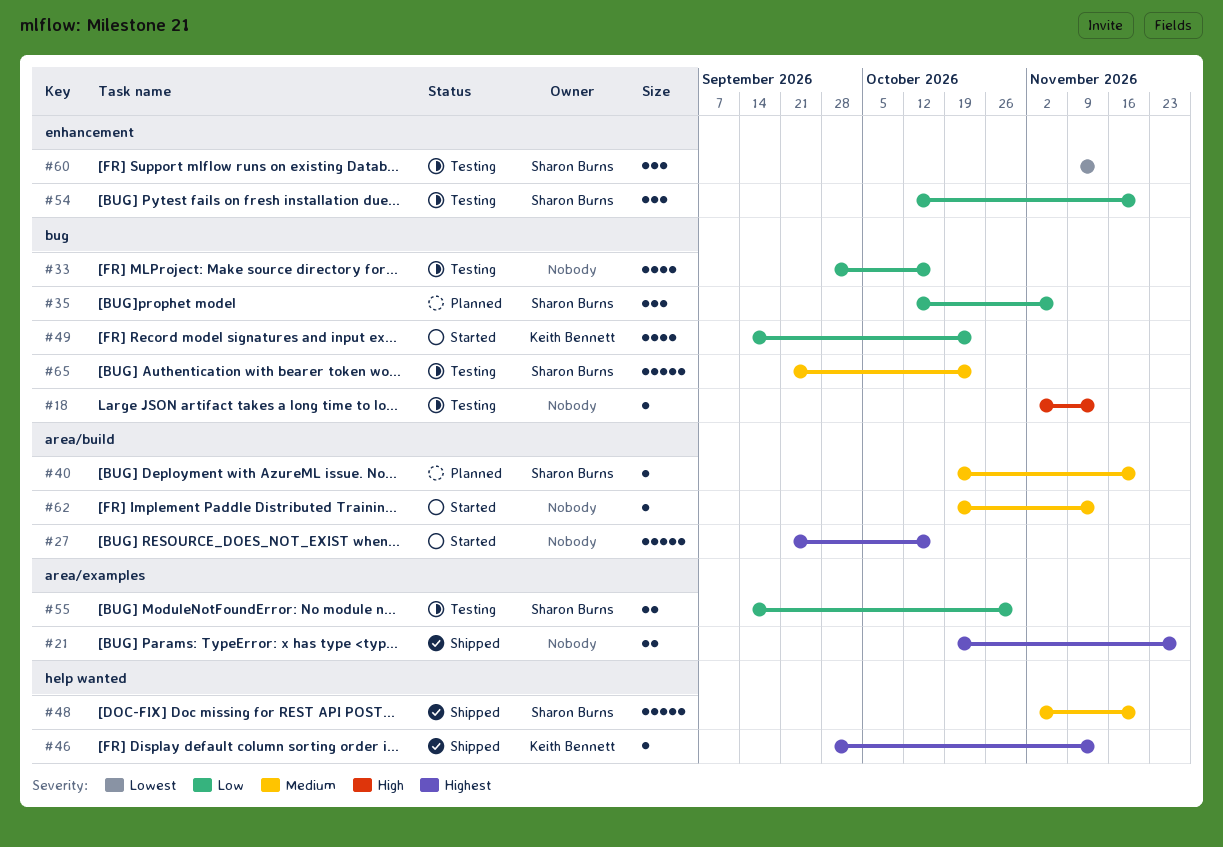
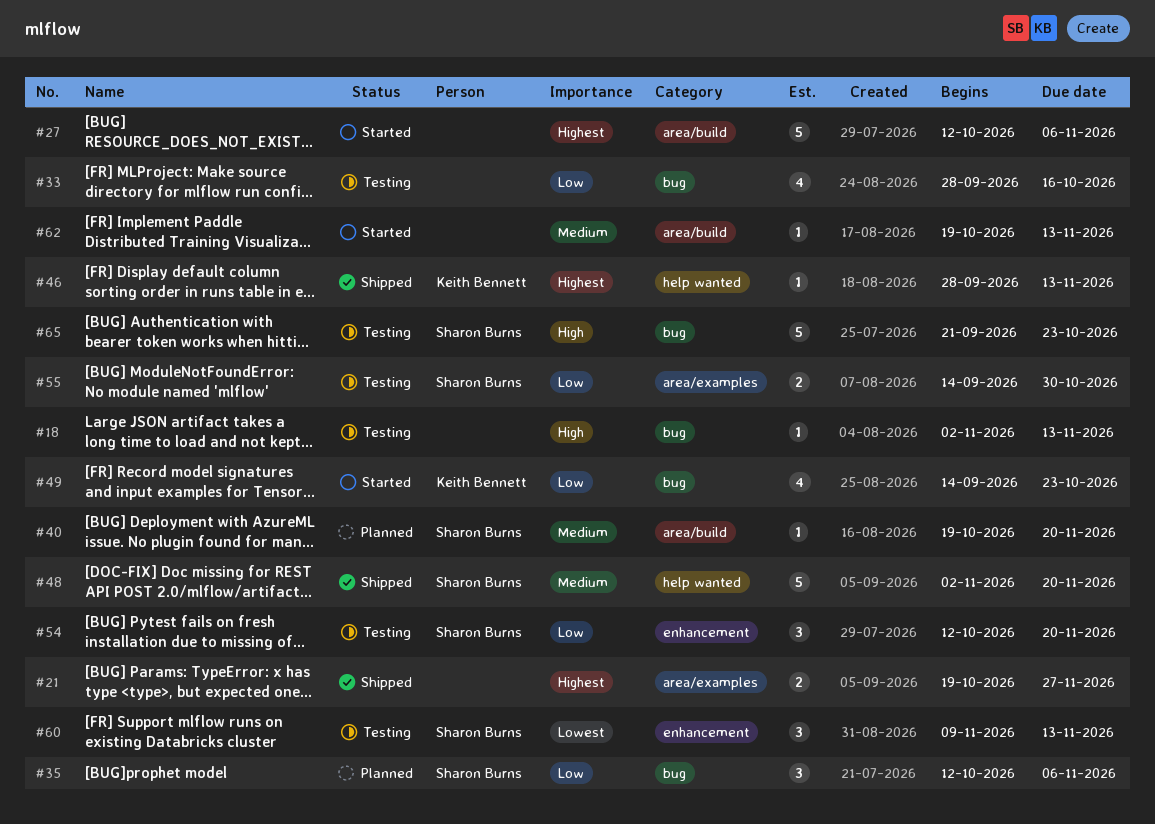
#27, start: Sep 21 -> Oct 12
#27, due: Oct 16 -> Nov 6
#65, priority: Medium -> High

